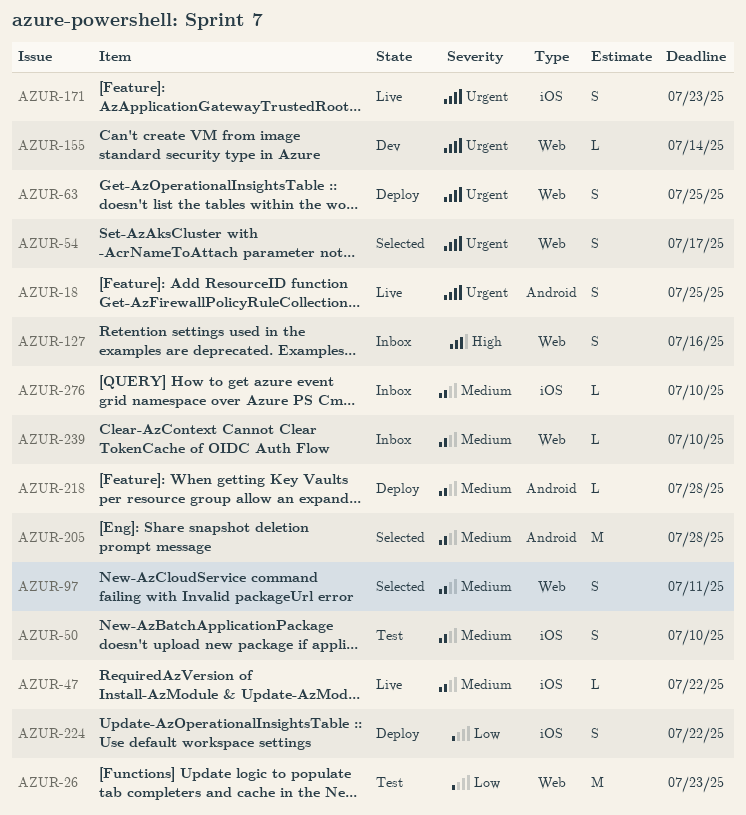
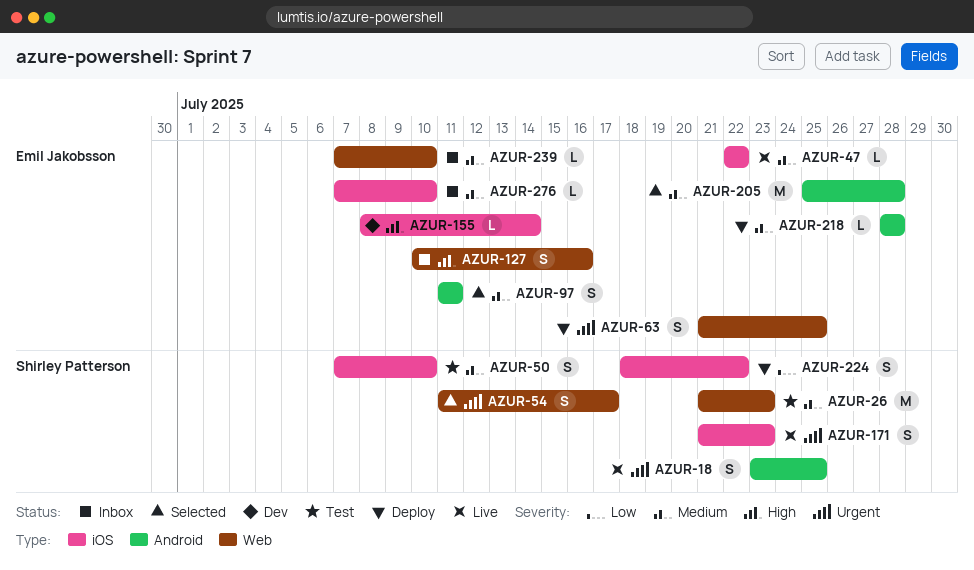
AZUR-26, priority: Low -> Medium
AZUR-97, label: Web -> Android
AZUR-155, priority: Urgent -> High
AZUR-155, label: Web -> iOS

